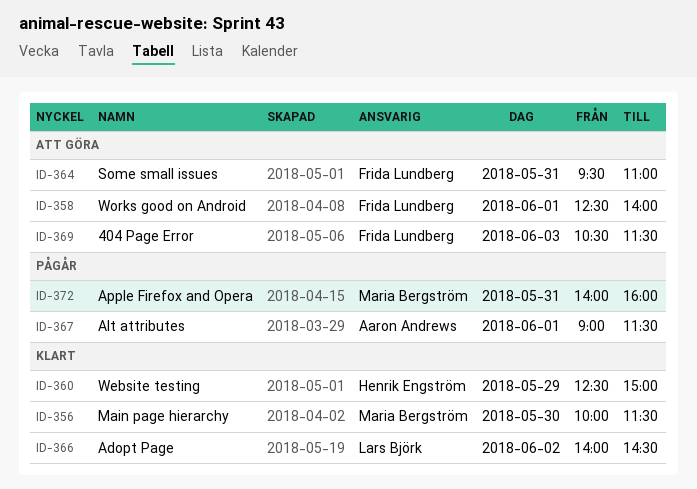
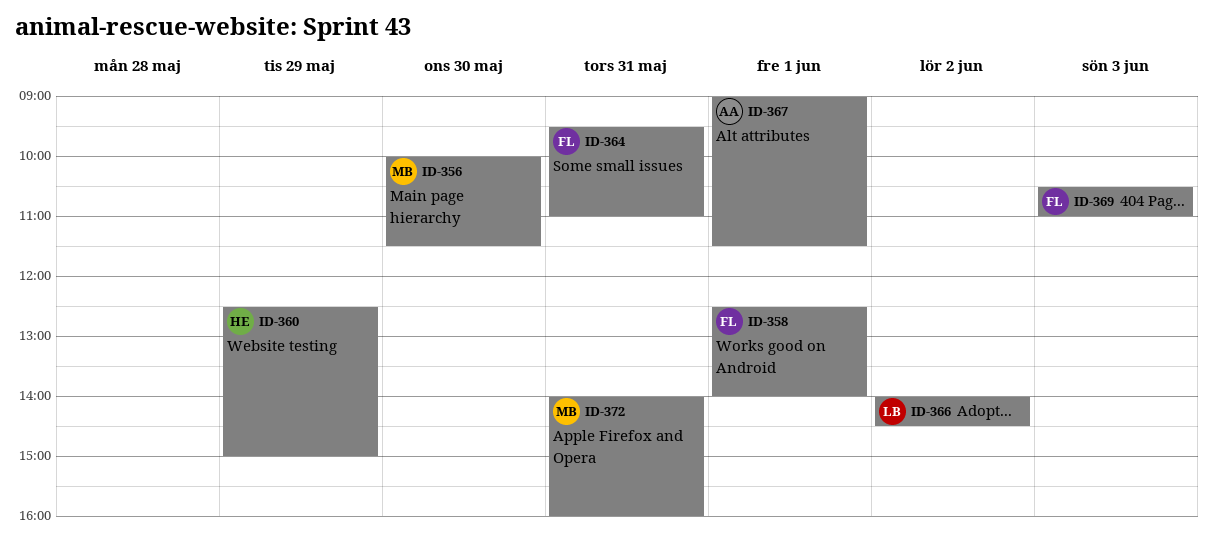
ID-369, ends: 11:30 -> 11:00

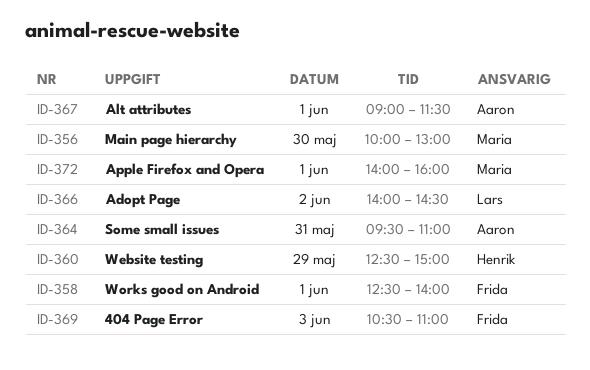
ID-356, ends: 11:30 -> 13:00
ID-364, owner: Frida -> Aaron
ID-372, day: May 31 -> Jun 1

